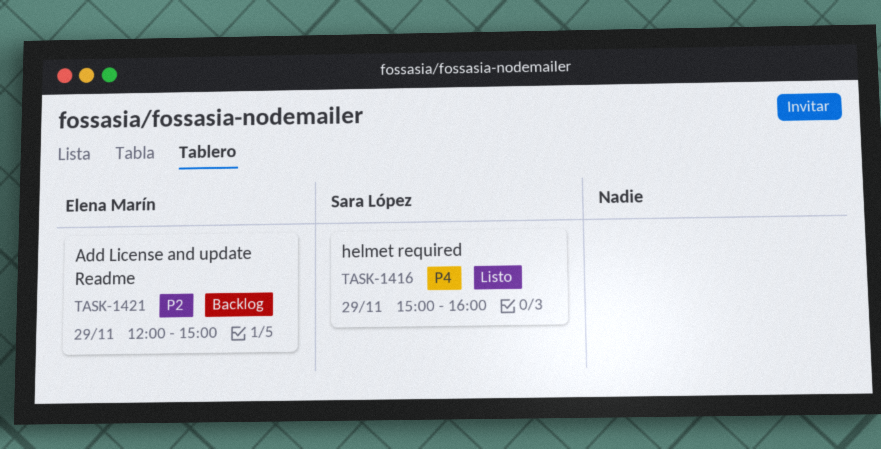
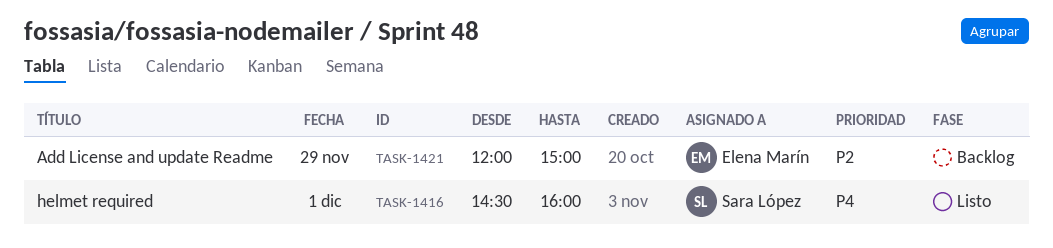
TASK-1416, day: Nov 29 -> Dec 1
TASK-1416, begins: 15:00 -> 14:30

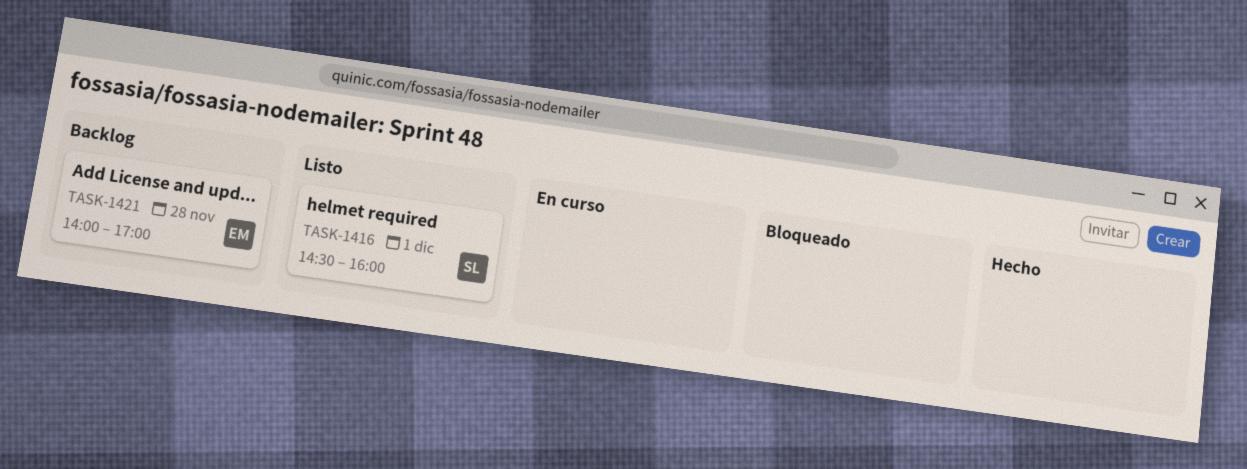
TASK-1421, day: Nov 29 -> Nov 28
TASK-1421, begins: 12:00 -> 14:00
TASK-1421, ends: 15:00 -> 17:00

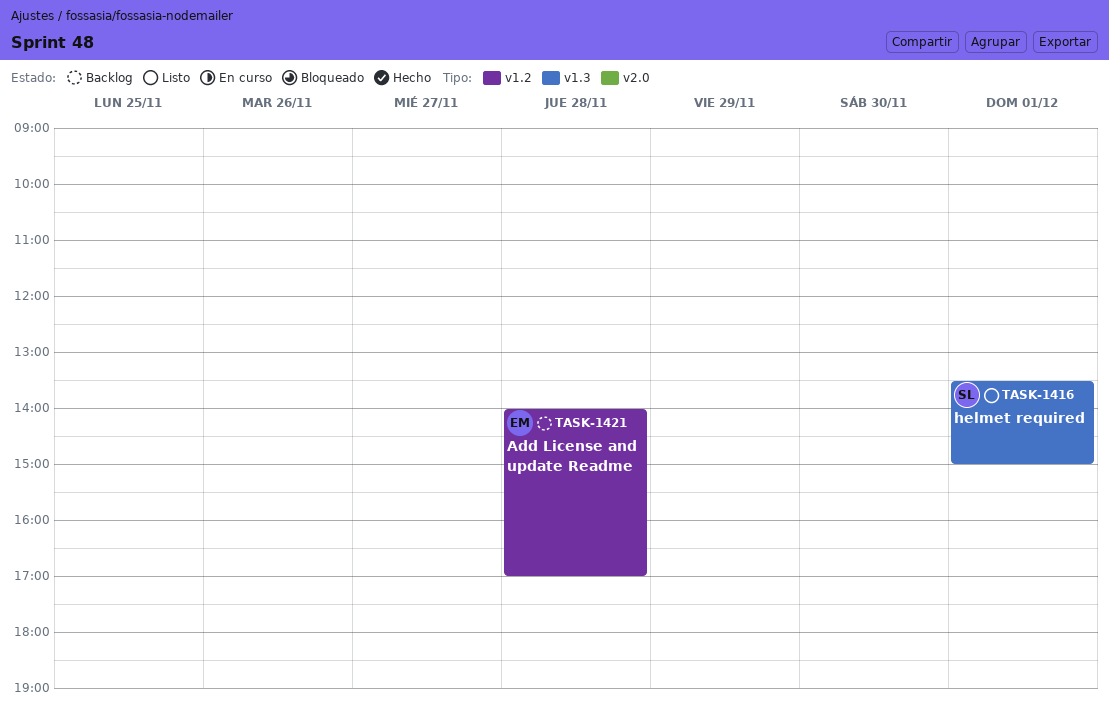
TASK-1416, begins: 14:30 -> 13:30
TASK-1416, ends: 16:00 -> 15:00

